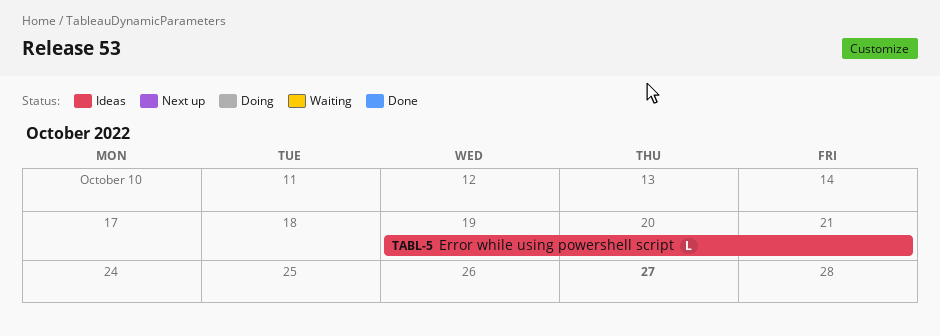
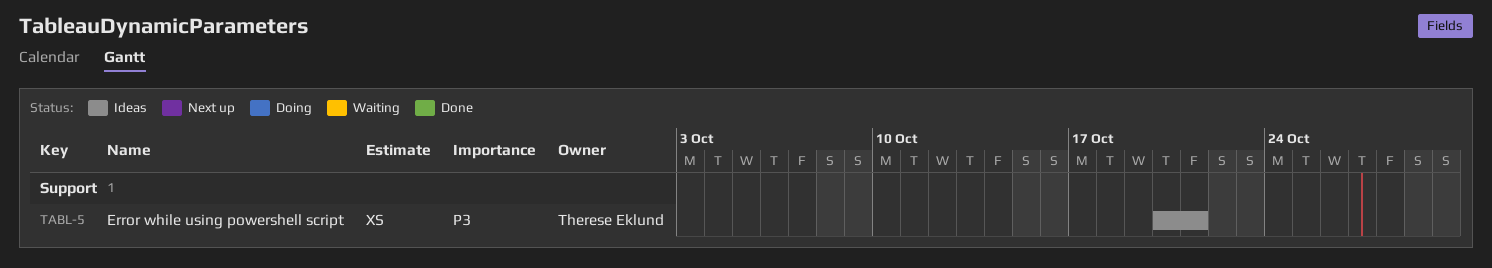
TABL-5, estimate: L -> XS
TABL-5, start: Oct 19 -> Oct 20

